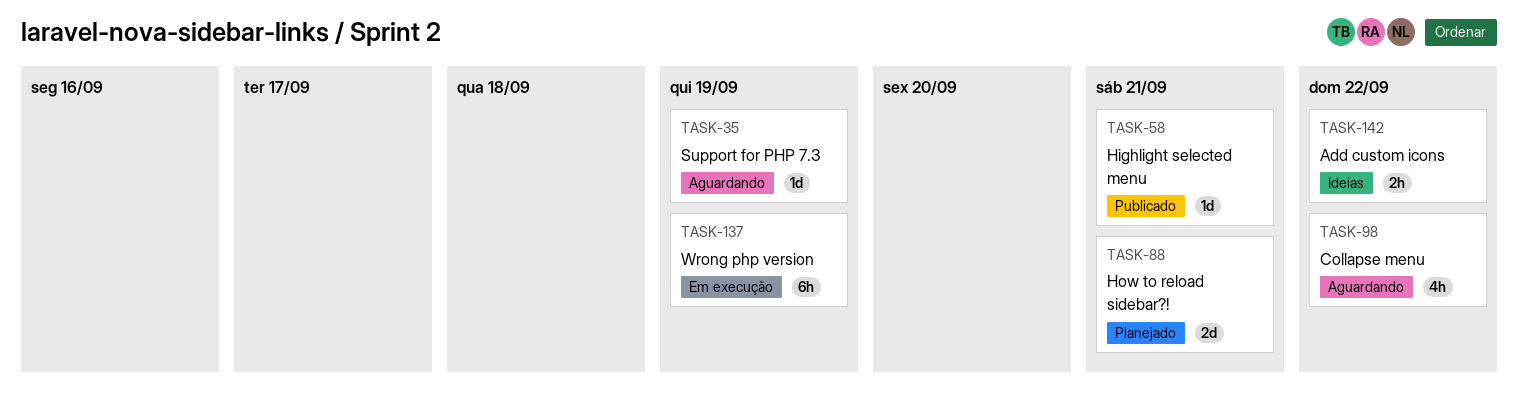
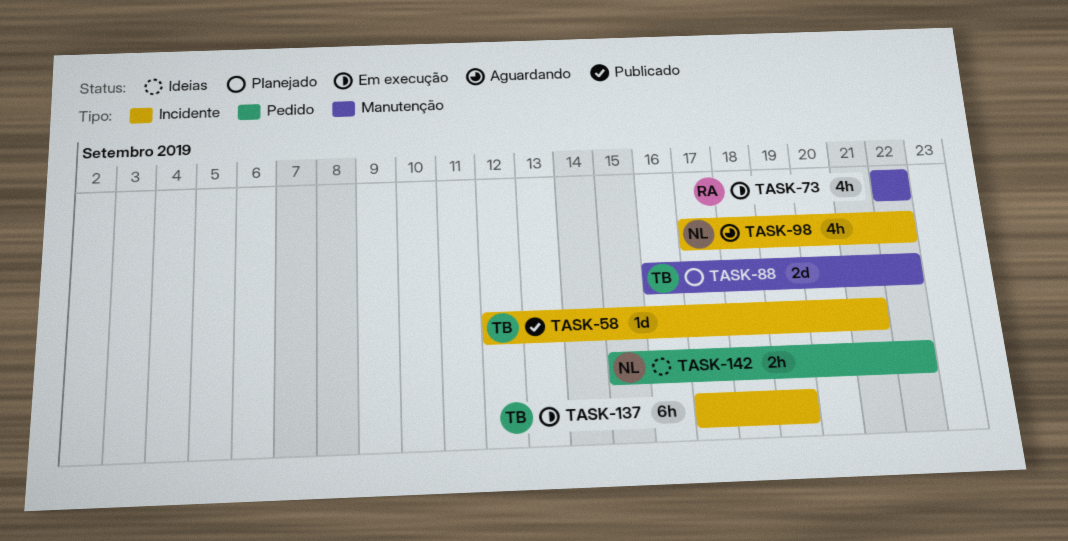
TASK-35: present -> none
TASK-73: none -> present
TASK-88, due: Sep 21 -> Sep 22

